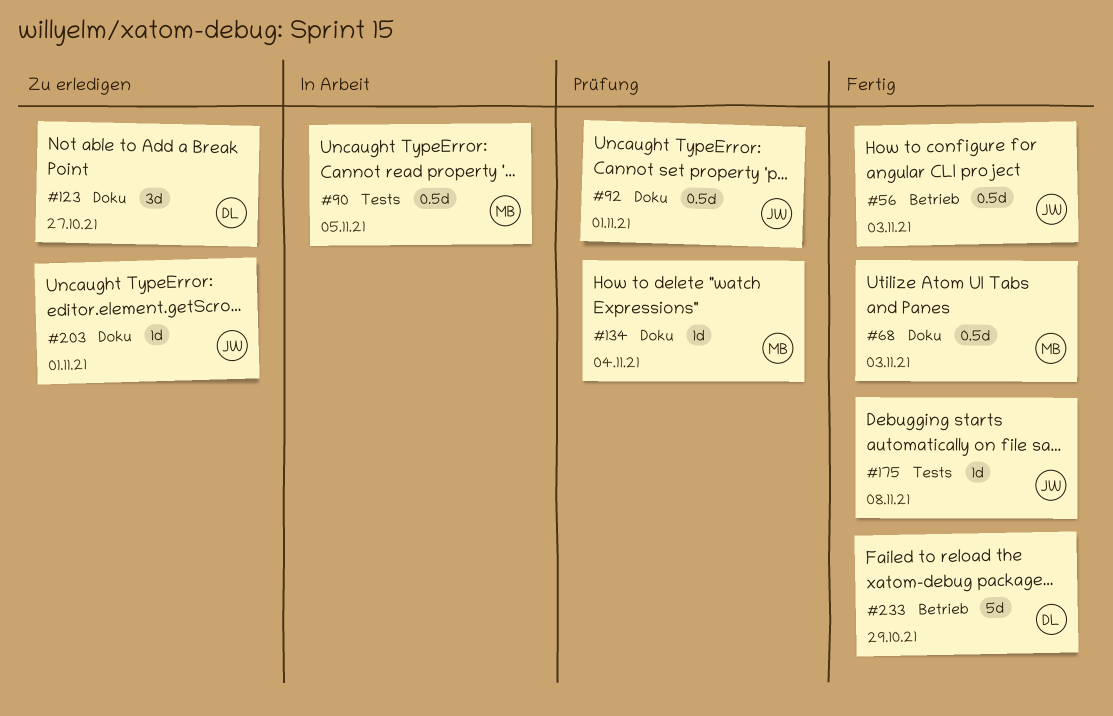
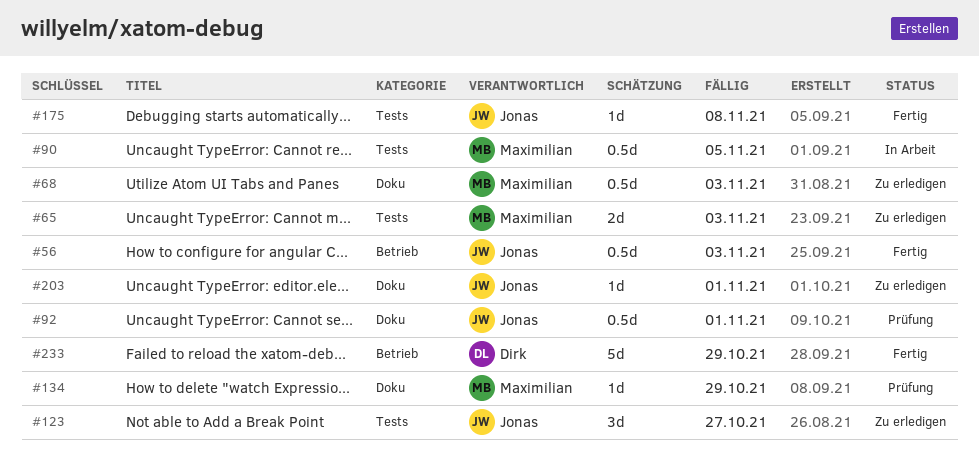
#65: none -> present
#68, status: Fertig -> Zu erledigen
#123, owner: Dirk -> Jonas
#123, label: Doku -> Tests
#134, due: Nov 4 -> Oct 29

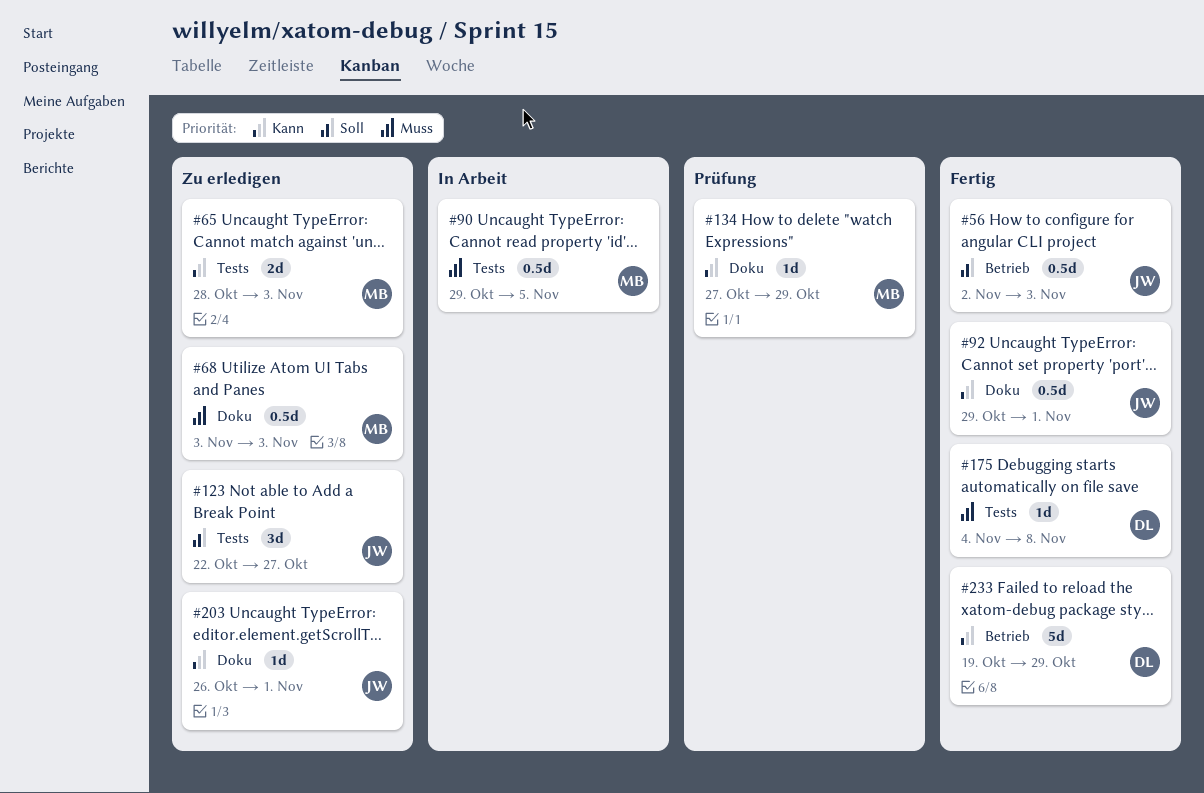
#92, status: Prüfung -> Fertig
#175, owner: Jonas -> Dirk

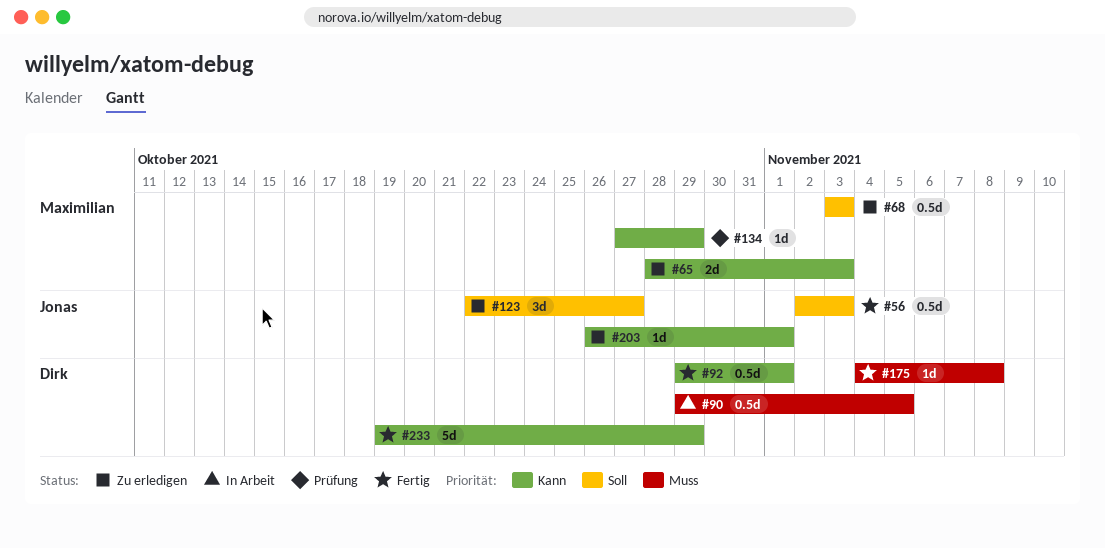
#68, priority: Muss -> Soll
#90, owner: Maximilian -> Dirk
#92, owner: Jonas -> Dirk

